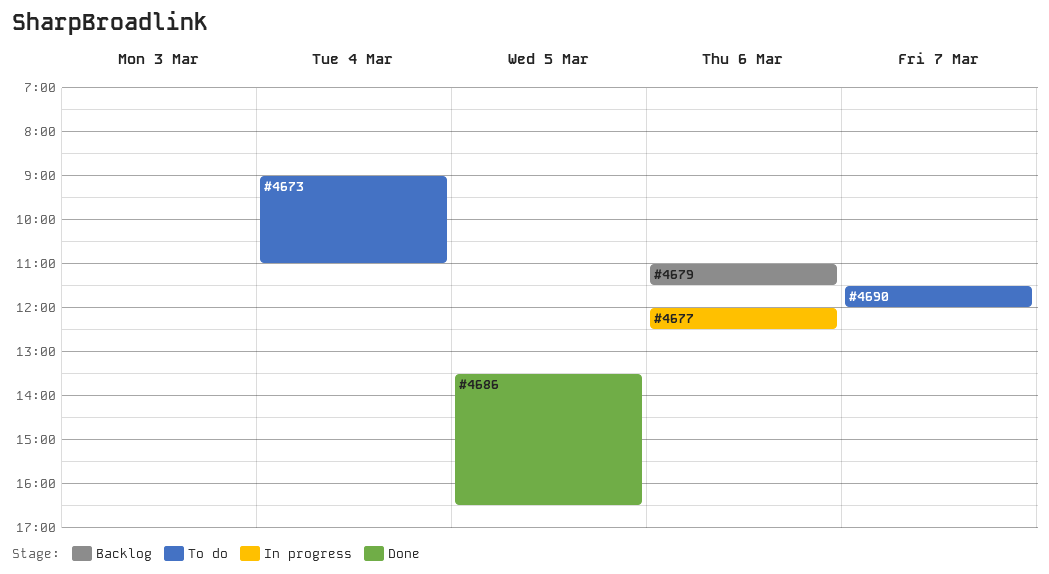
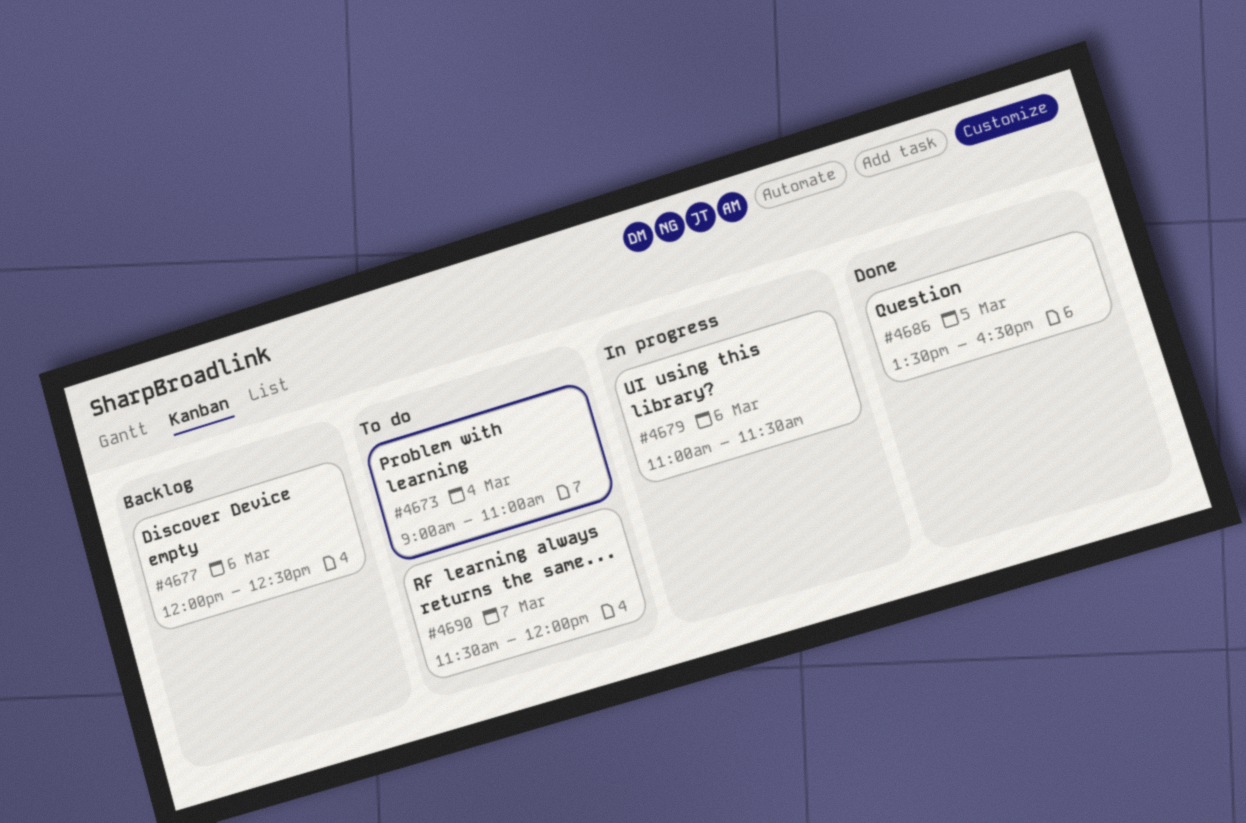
#4677, status: In progress -> Backlog
#4679, status: Backlog -> In progress

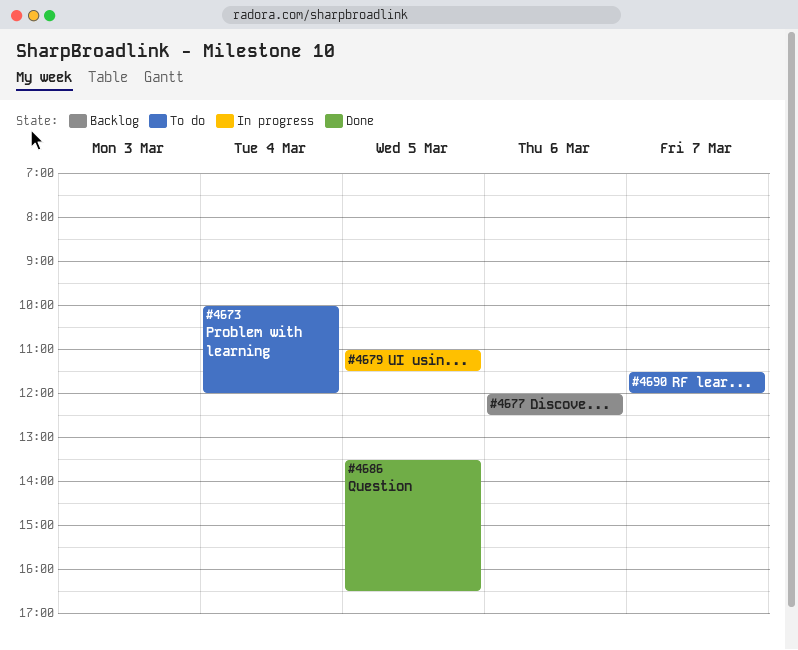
#4673, begins: 09:00 -> 10:00
#4673, ends: 11:00 -> 12:00
#4679, day: Mar 6 -> Mar 5

